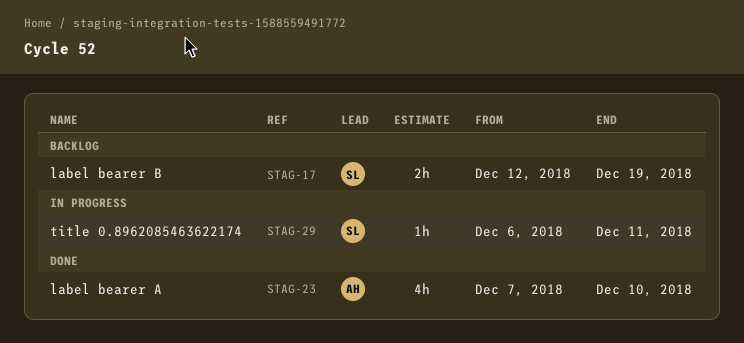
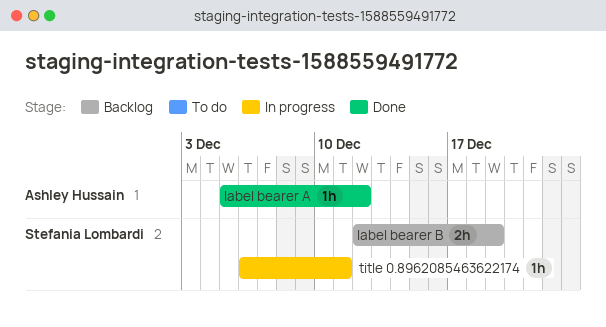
label bearer A, estimate: 4h -> 1h
label bearer A, start: Dec 7 -> Dec 5
label bearer A, due: Dec 10 -> Dec 12

